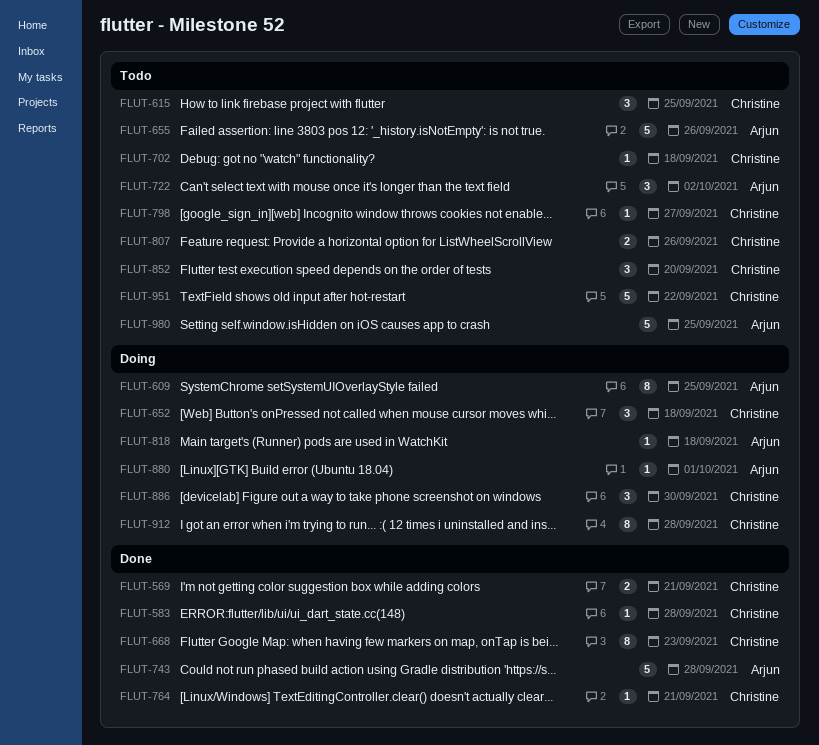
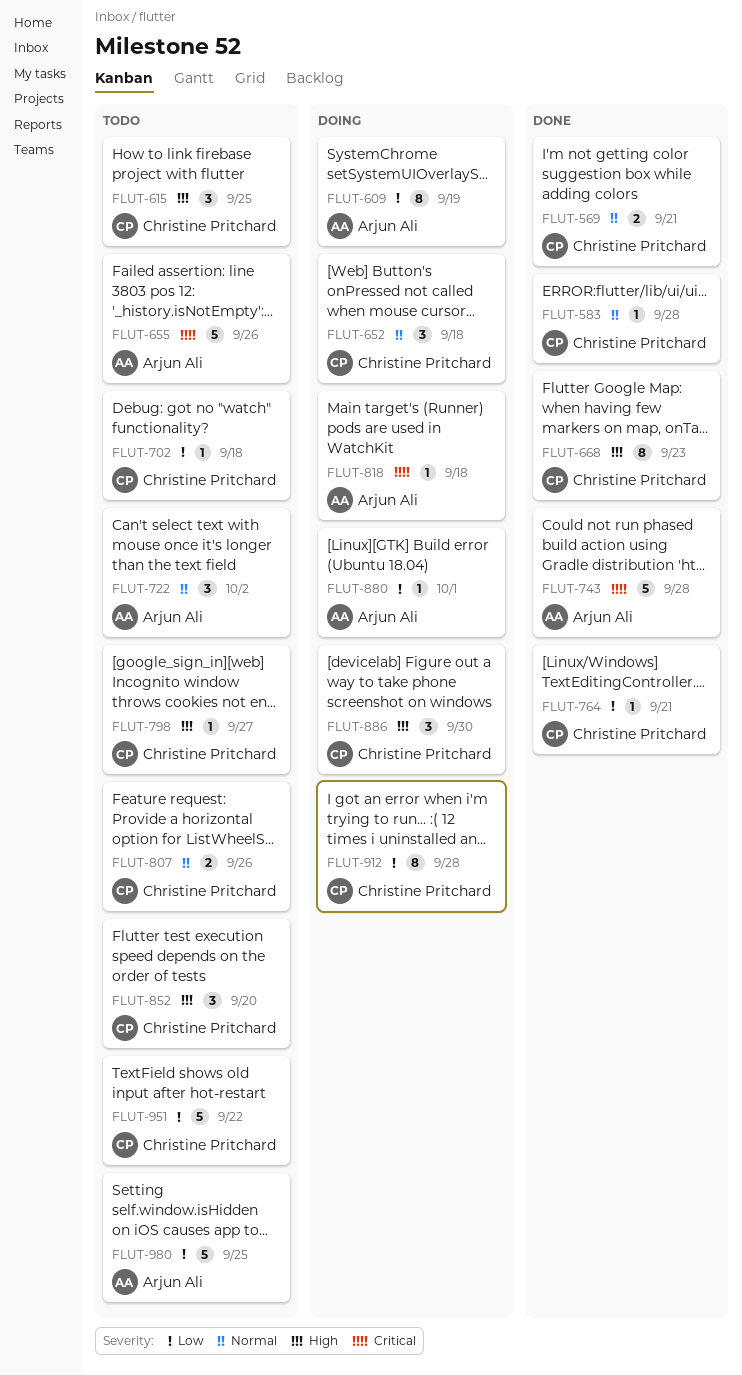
FLUT-609, due: Sep 25 -> Sep 19

